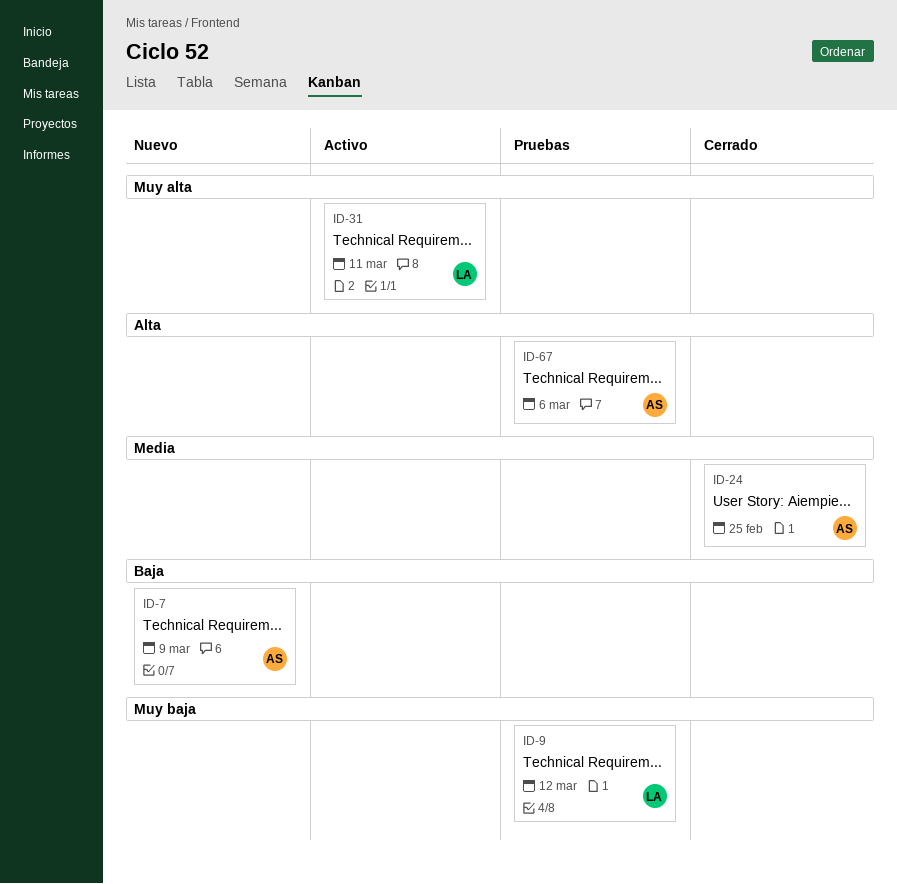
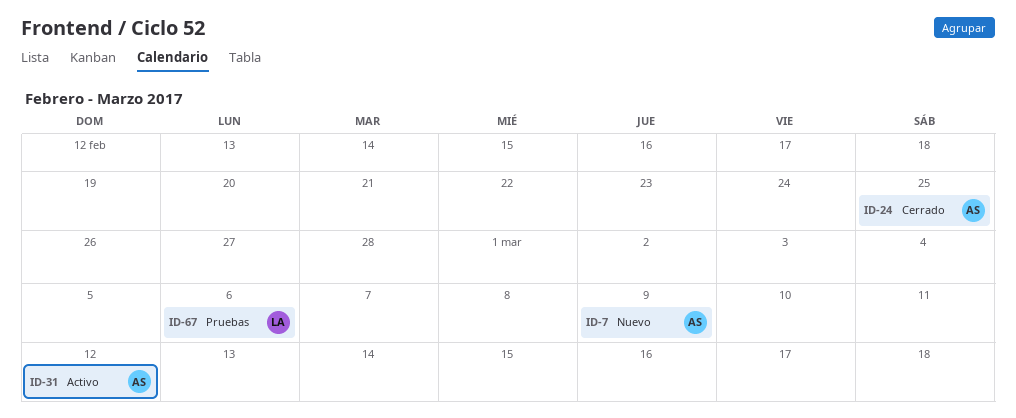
ID-9: present -> none
ID-31, owner: LA -> AS
ID-31, due: Mar 11 -> Mar 12
ID-67, owner: AS -> LA

